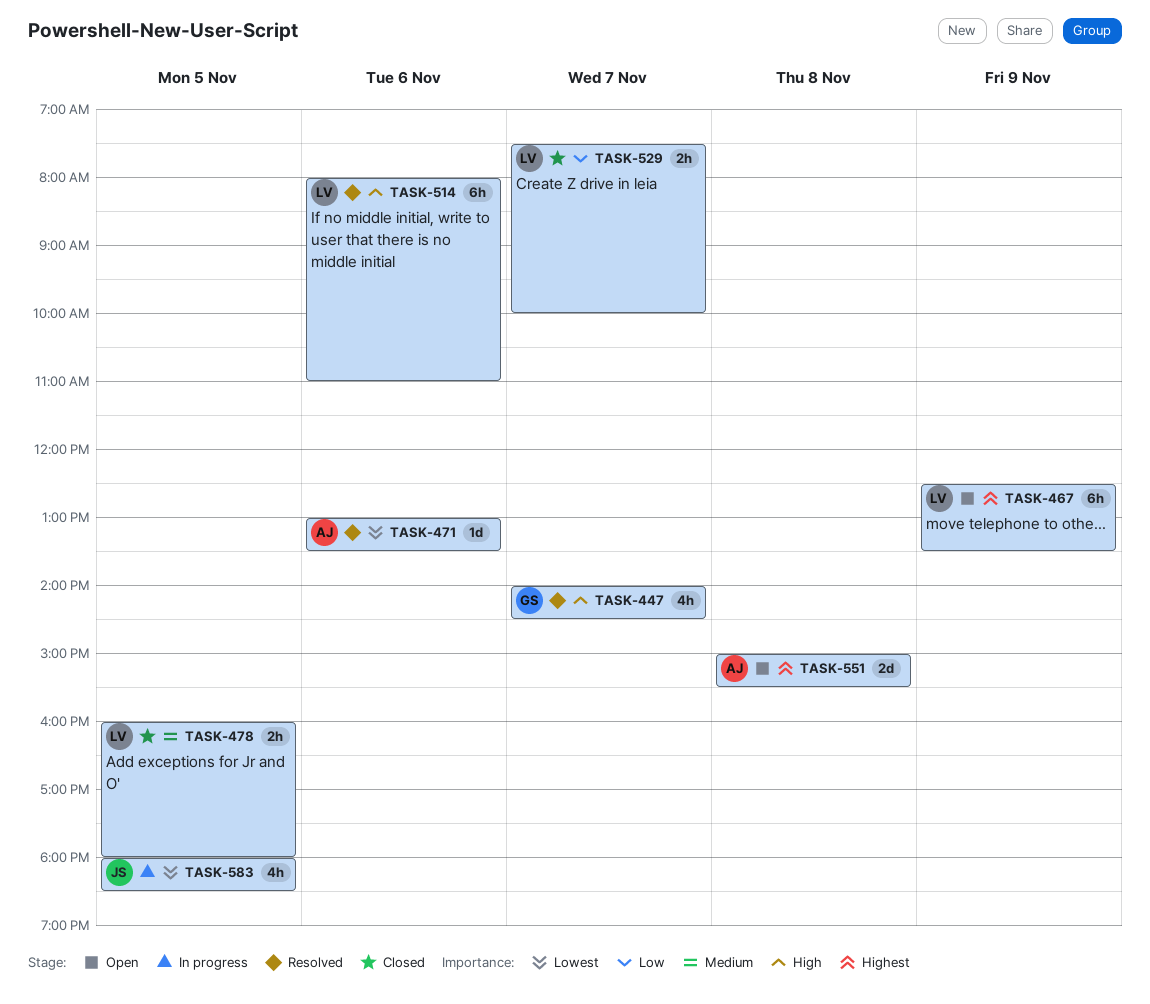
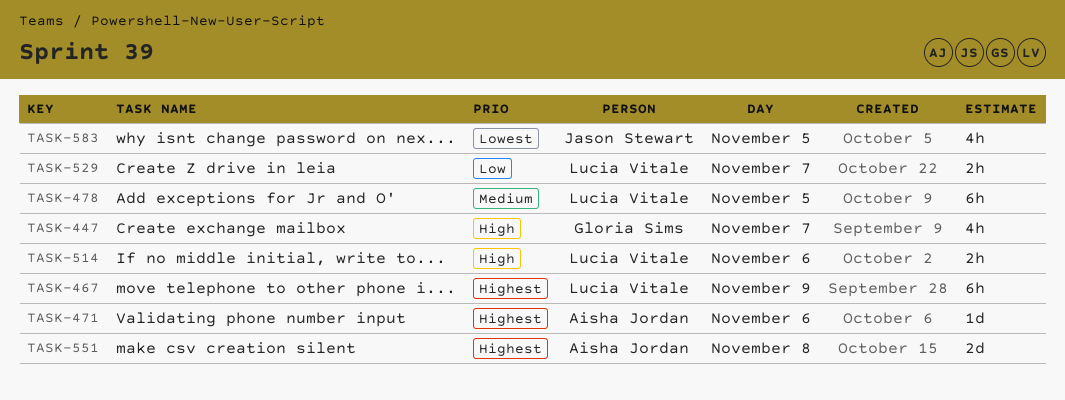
TASK-471, priority: Lowest -> Highest
TASK-478, estimate: 2h -> 6h
TASK-514, estimate: 6h -> 2h

